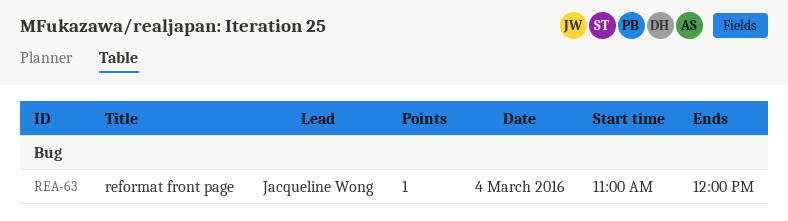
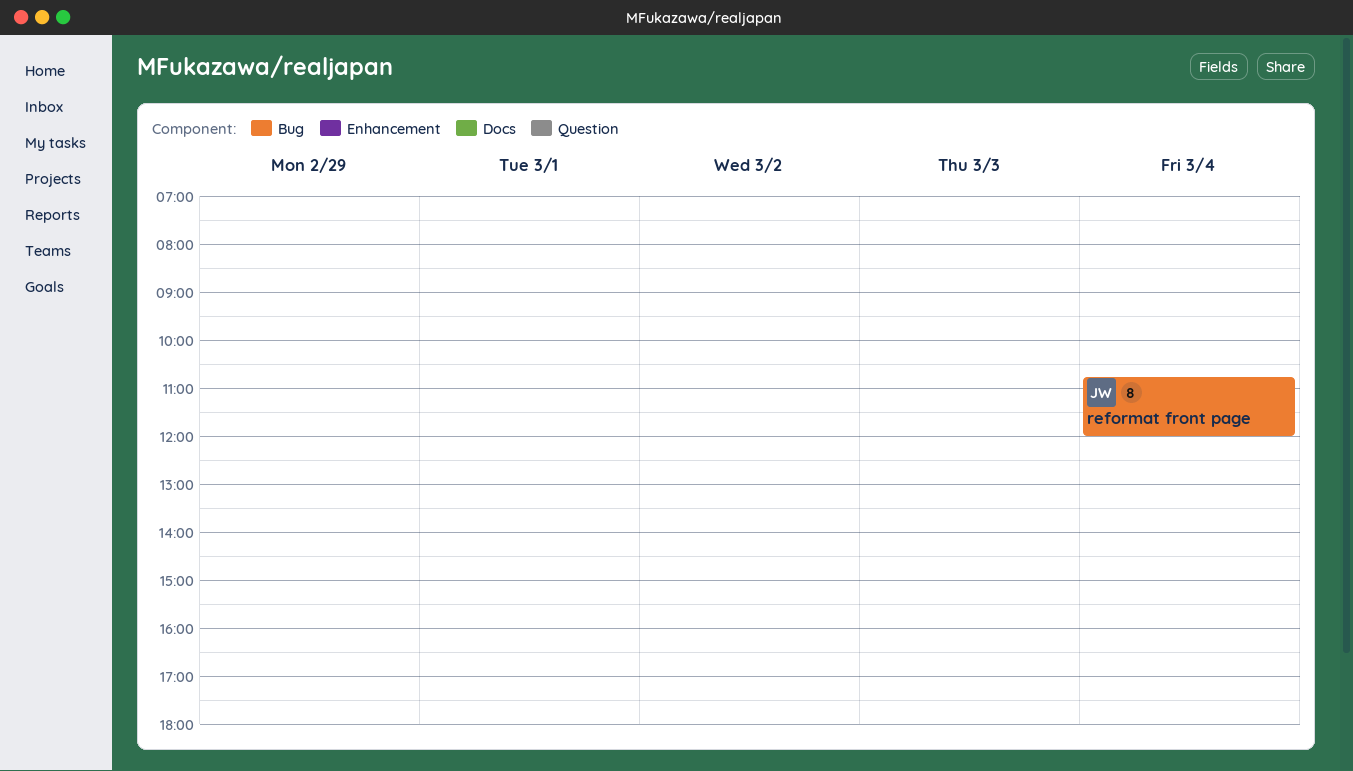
reformat front page, estimate: 1 -> 8
reformat front page, begins: 11:00 -> 10:45

